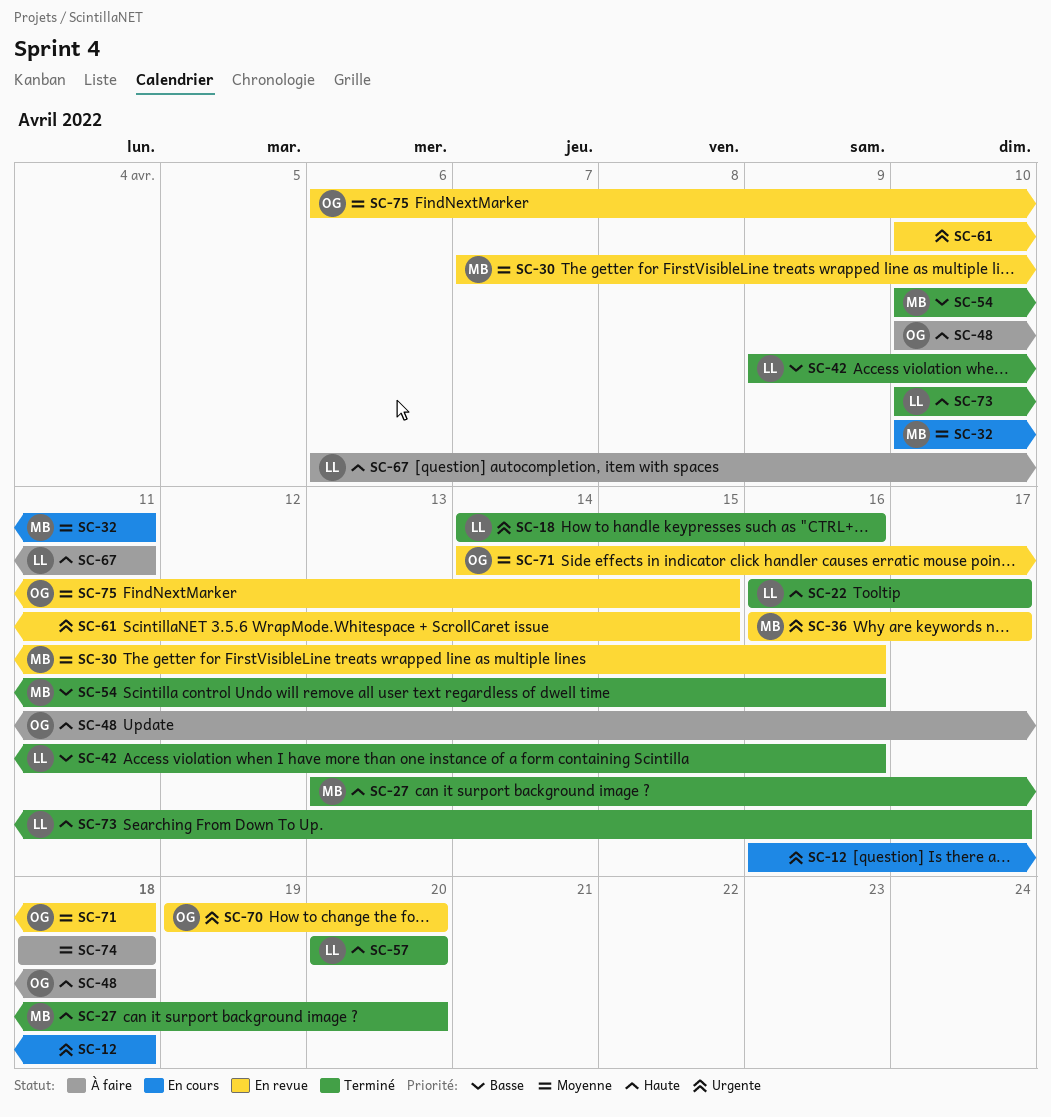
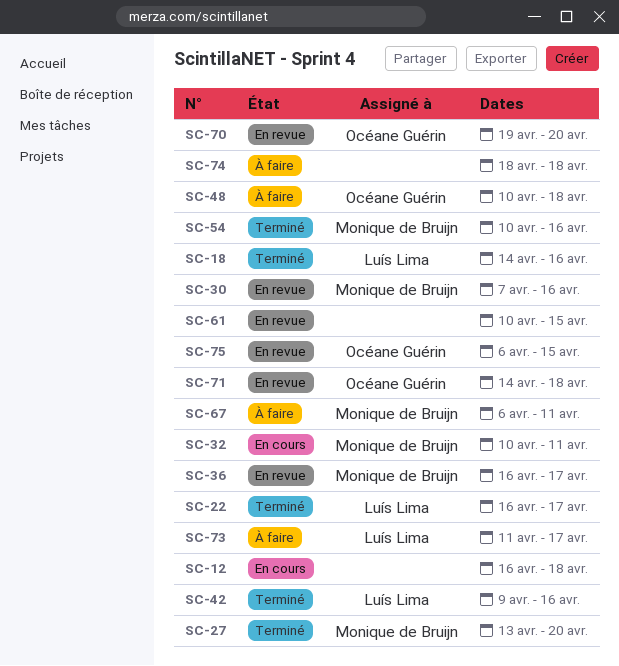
SC-57: present -> none
SC-67, owner: Luís Lima -> Monique de Bruijn
SC-73, status: Terminé -> À faire
SC-73, start: Apr 10 -> Apr 11

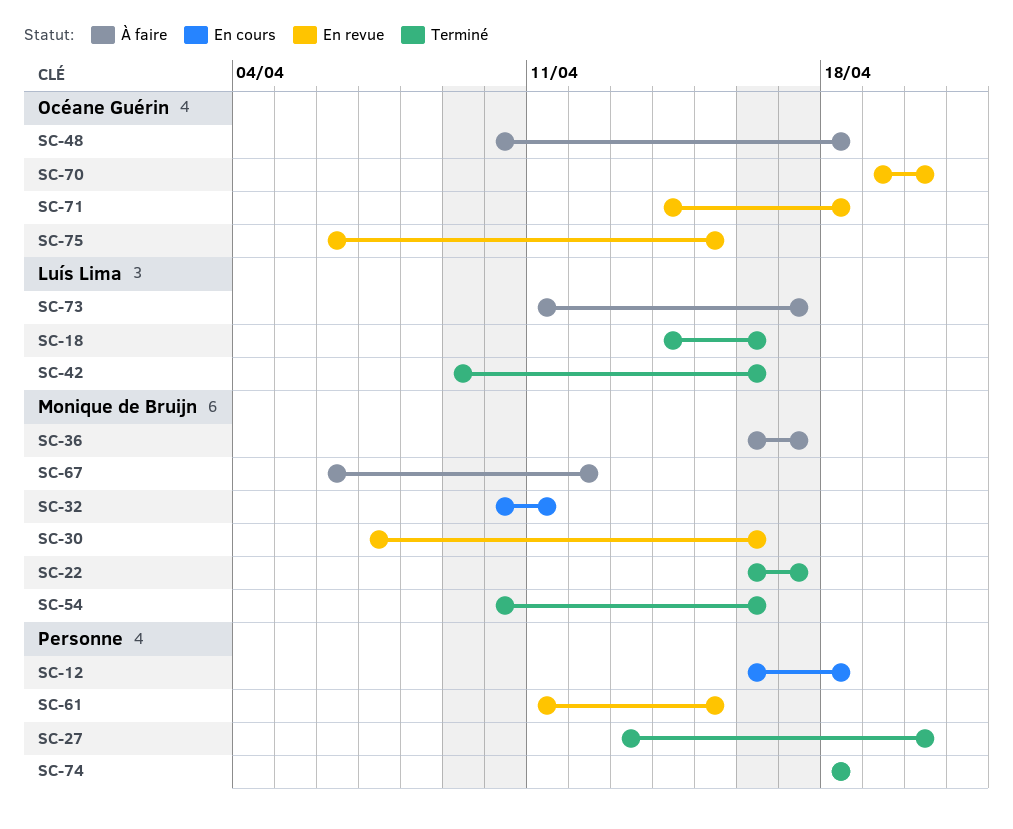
SC-22, owner: Luís Lima -> Monique de Bruijn
SC-27, owner: Monique de Bruijn -> none
SC-36, status: En revue -> À faire
SC-61, start: Apr 10 -> Apr 11
SC-67, due: Apr 11 -> Apr 12
SC-74, status: À faire -> Terminé

